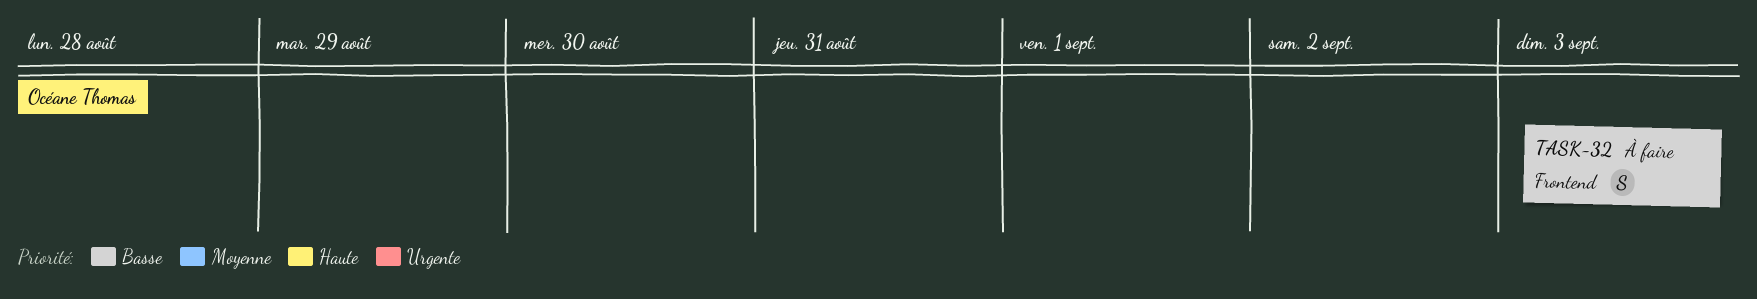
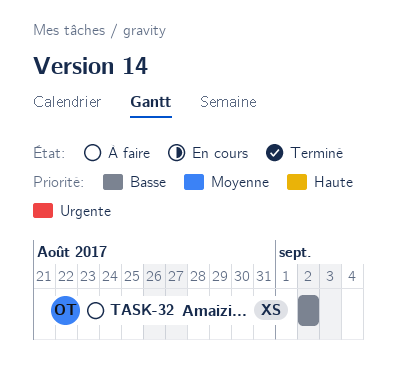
TASK-32, estimate: S -> XS
TASK-32, due: Sep 3 -> Sep 2

